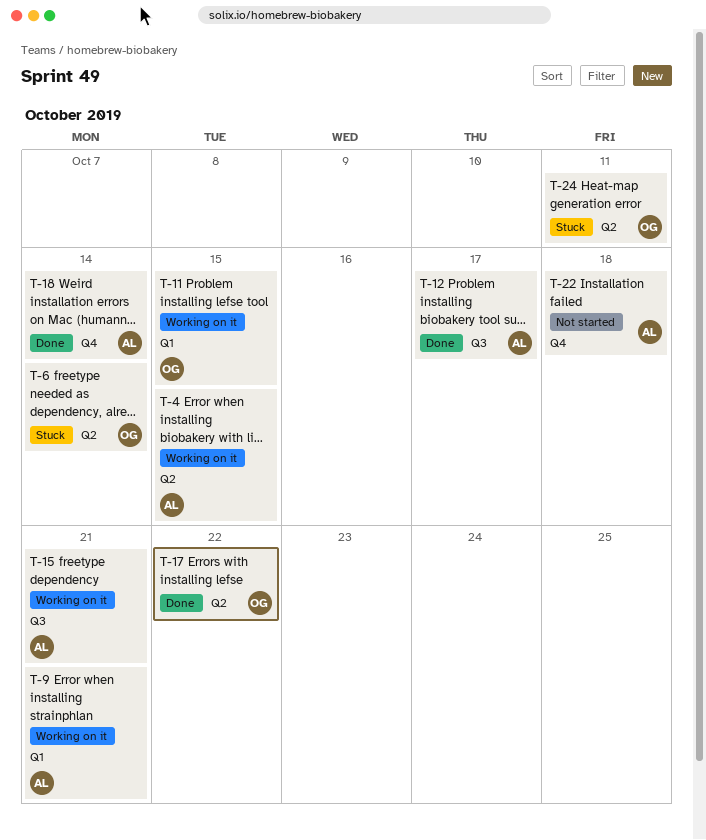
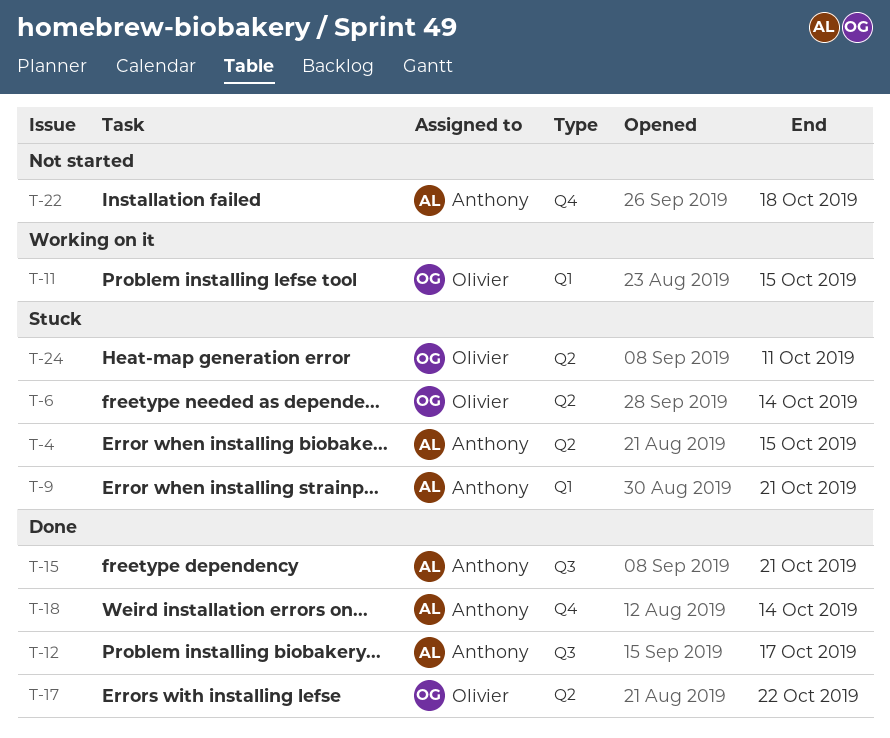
T-4, status: Working on it -> Stuck
T-9, status: Working on it -> Stuck
T-15, status: Working on it -> Done

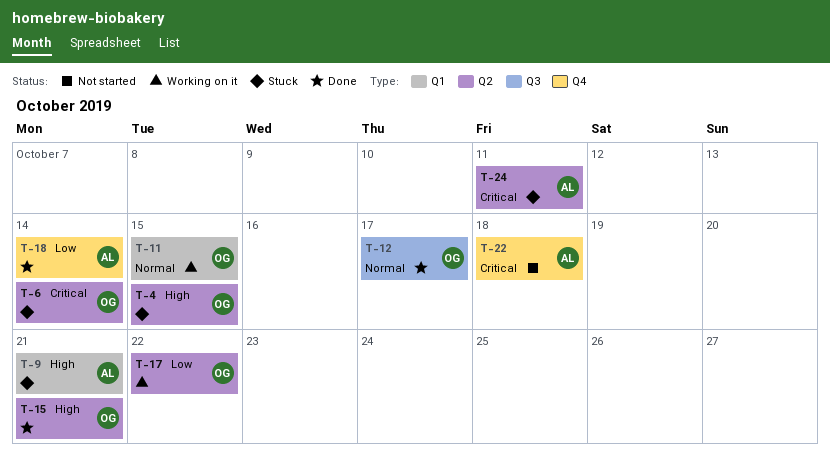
T-4, owner: Anthony -> Olivier
T-12, owner: Anthony -> Olivier
T-15, owner: Anthony -> Olivier
T-15, label: Q3 -> Q2
T-17, status: Done -> Working on it
T-24, owner: Olivier -> Anthony

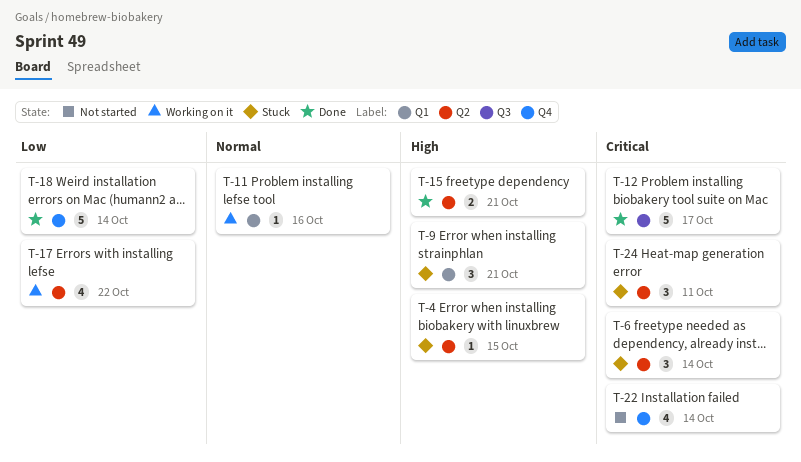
T-11, due: Oct 15 -> Oct 16
T-12, priority: Normal -> Critical
T-22, due: Oct 18 -> Oct 14

